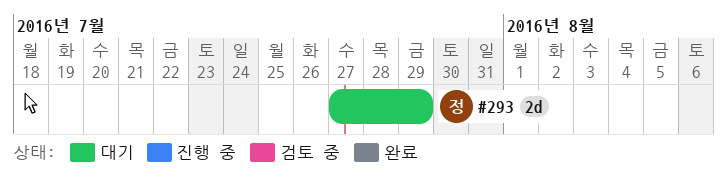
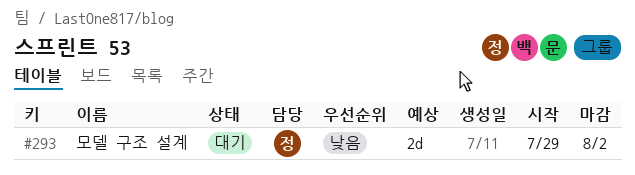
#293, start: Jul 27 -> Jul 29
#293, due: Jul 29 -> Aug 2

